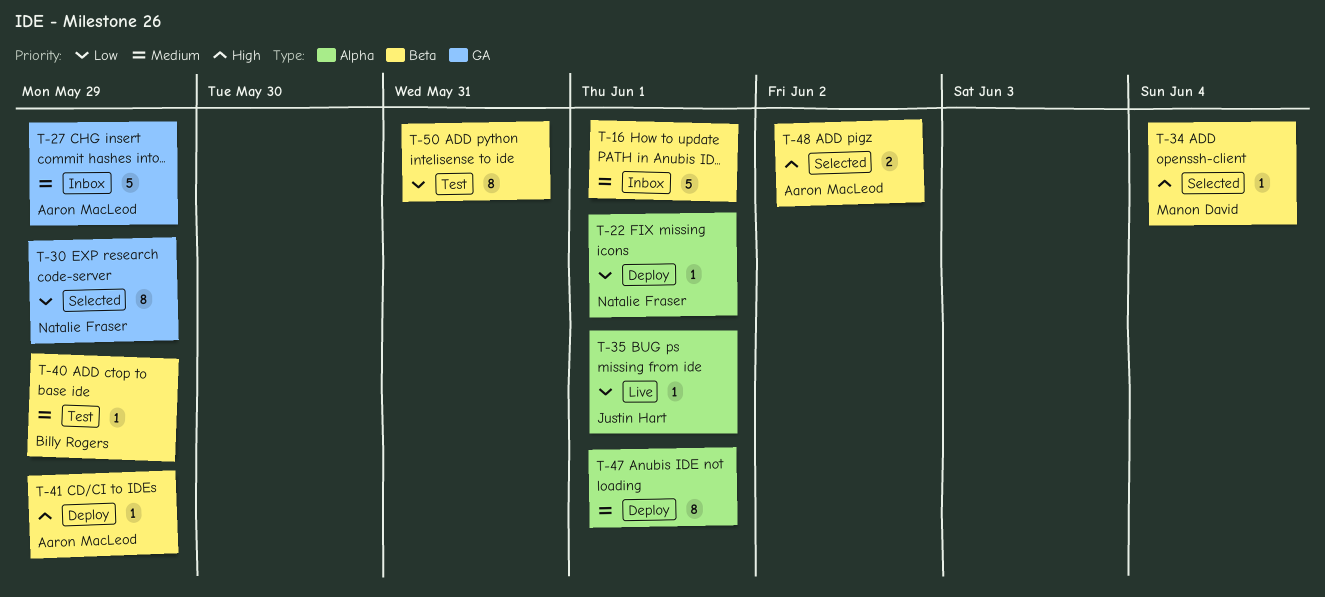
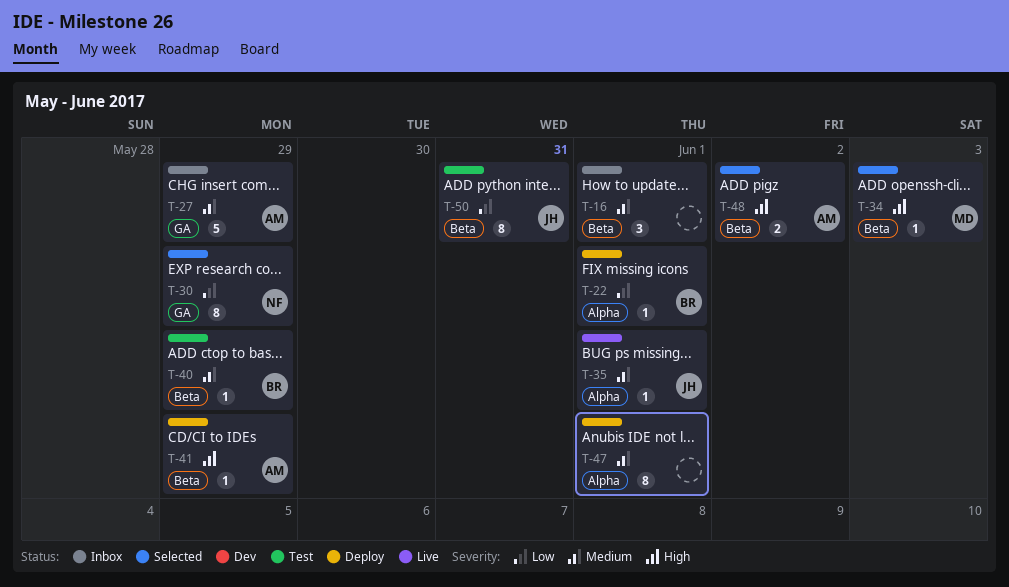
T-16, estimate: 5 -> 3
T-22, owner: Natalie Fraser -> Billy Rogers
T-34, due: Jun 4 -> Jun 3
T-35, priority: Low -> Medium
T-50, owner: none -> Justin Hart

